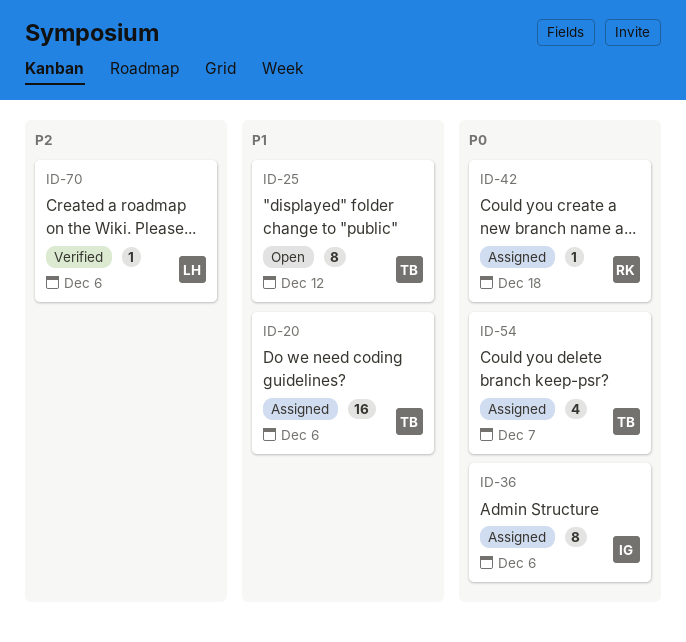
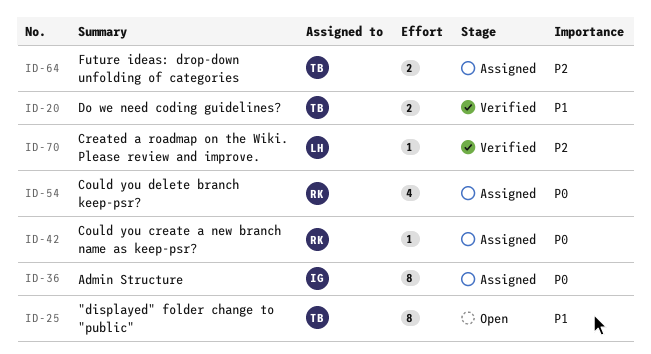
ID-20, status: Assigned -> Verified
ID-20, estimate: 16 -> 2
ID-54, owner: TB -> RK
ID-64: none -> present

